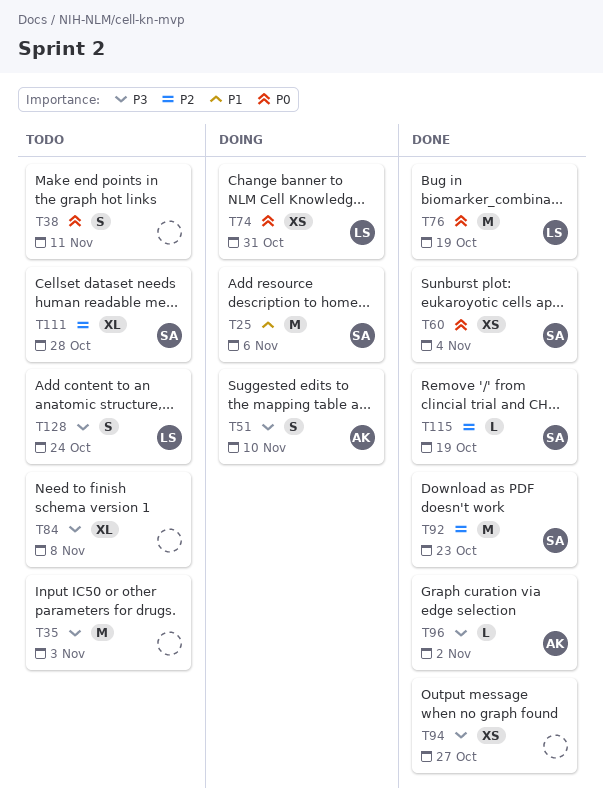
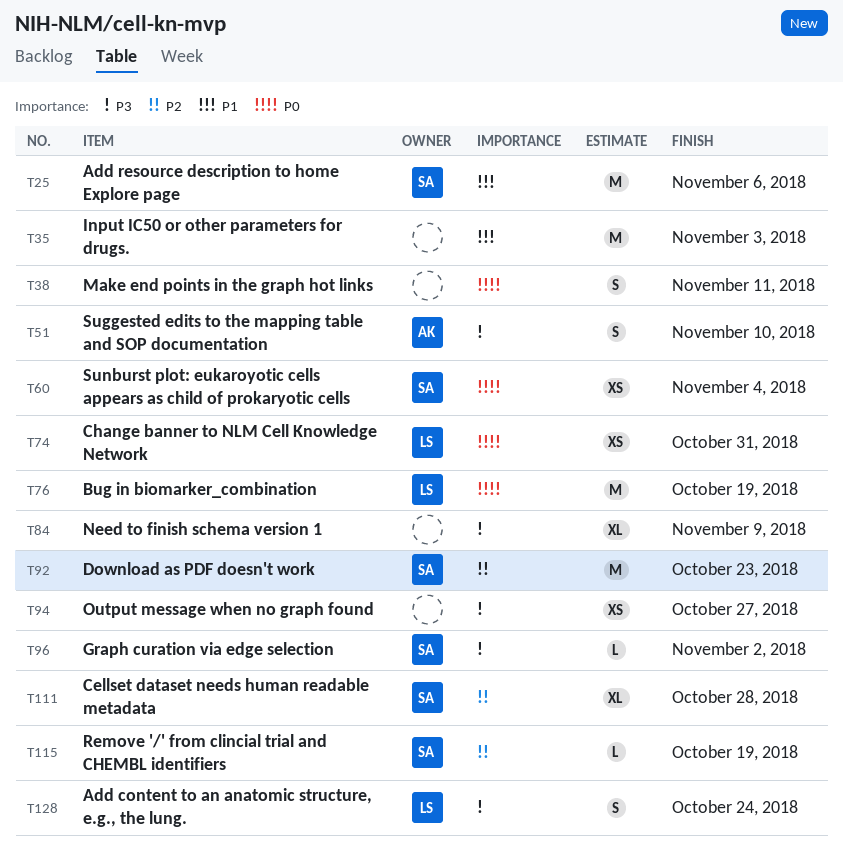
T35, priority: P3 -> P1
T84, due: Nov 8 -> Nov 9
T96, owner: AK -> SA

